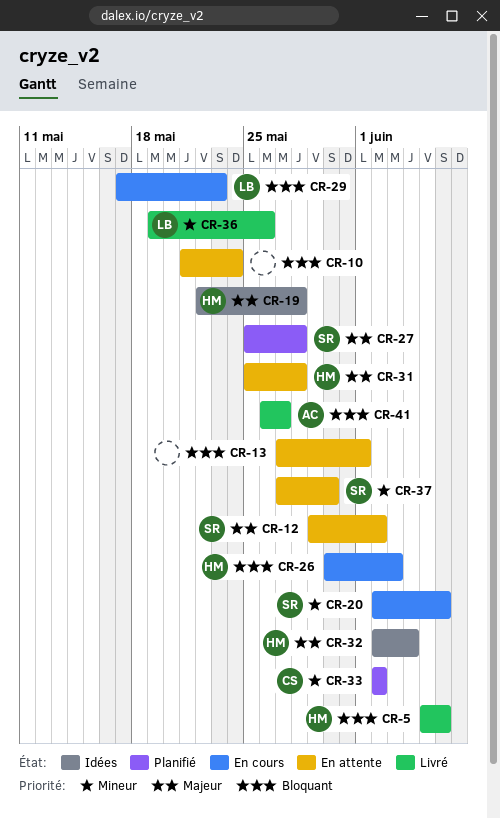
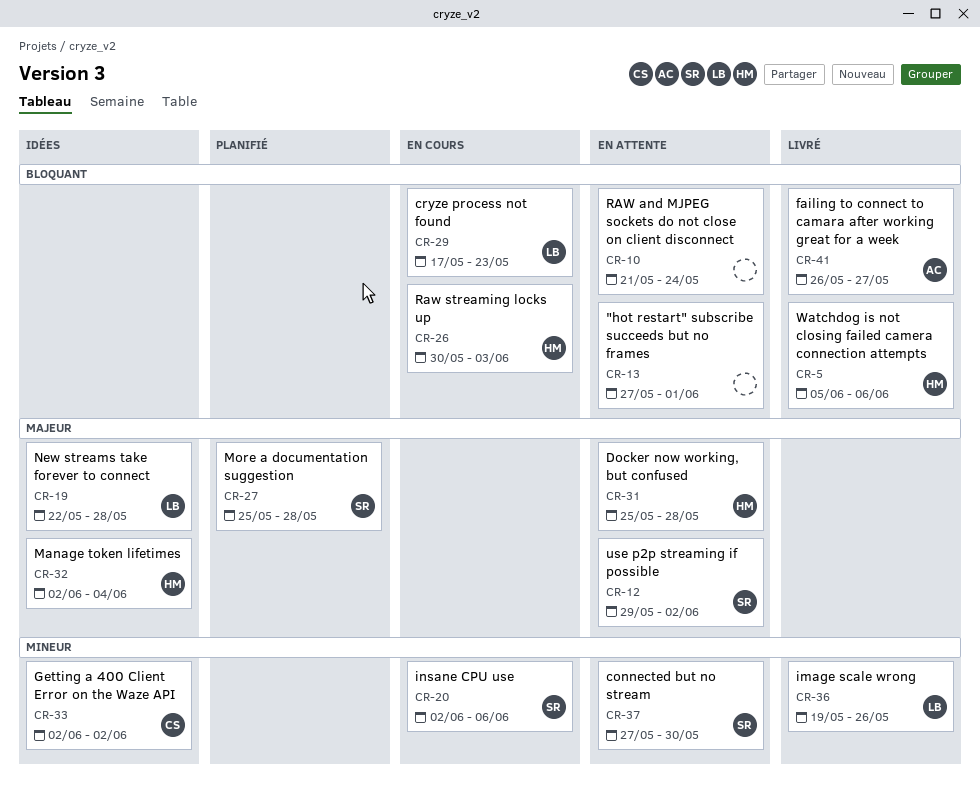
CR-19, owner: HM -> LB
CR-33, status: Planifié -> Idées

